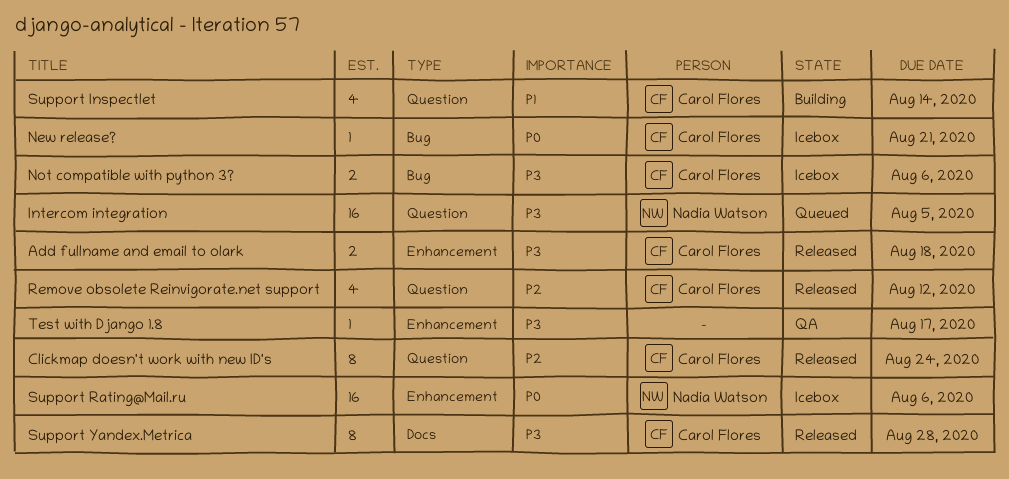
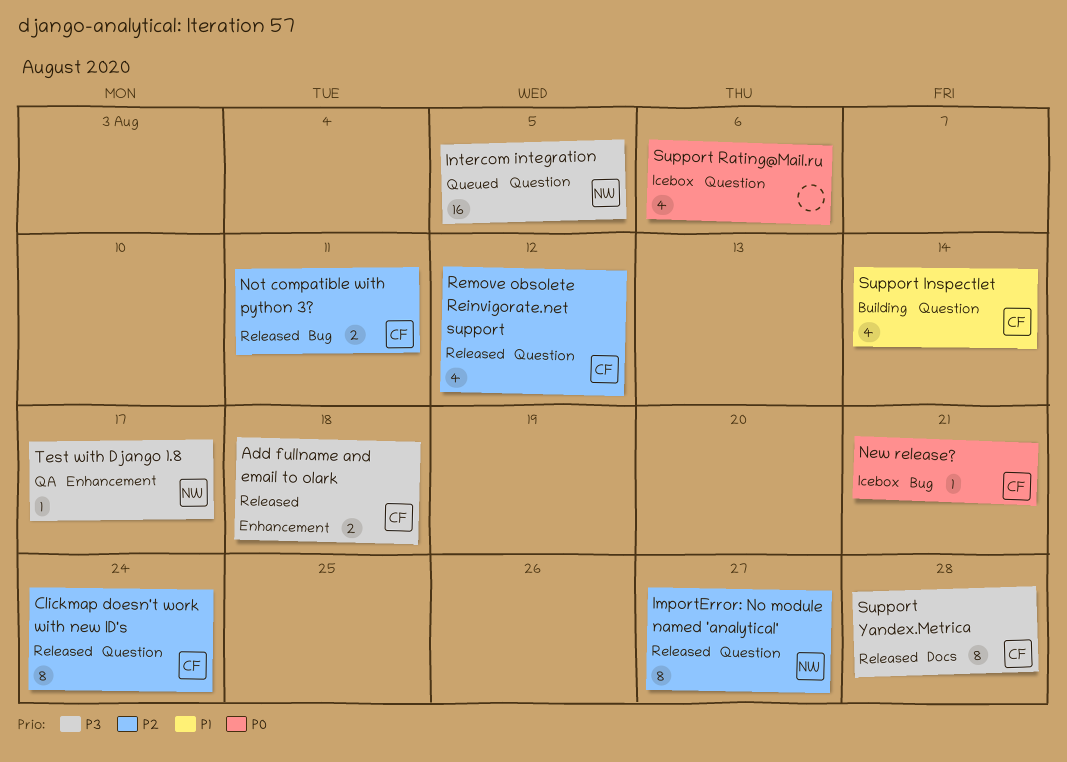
ImportError: No module named 'analytical': none -> present
Not compatible with python 3?, status: Icebox -> Released
Not compatible with python 3?, priority: P3 -> P2
Not compatible with python 3?, due: Aug 6 -> Aug 11
Support Rating@Mail.ru, owner: Nadia Watson -> none
Support Rating@Mail.ru, label: Enhancement -> Question
Support Rating@Mail.ru, estimate: 16 -> 4
Test with Django 1.8, owner: none -> Nadia Watson

